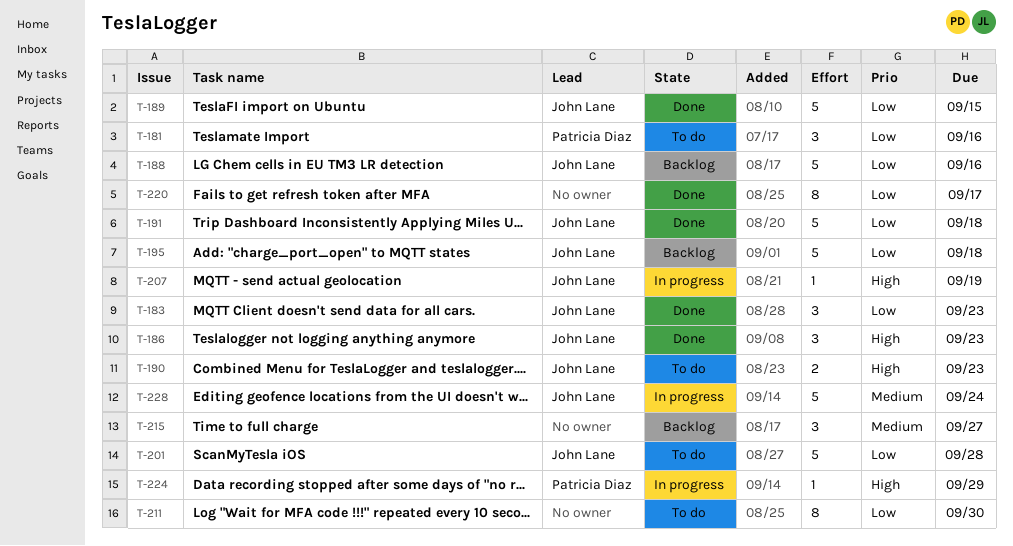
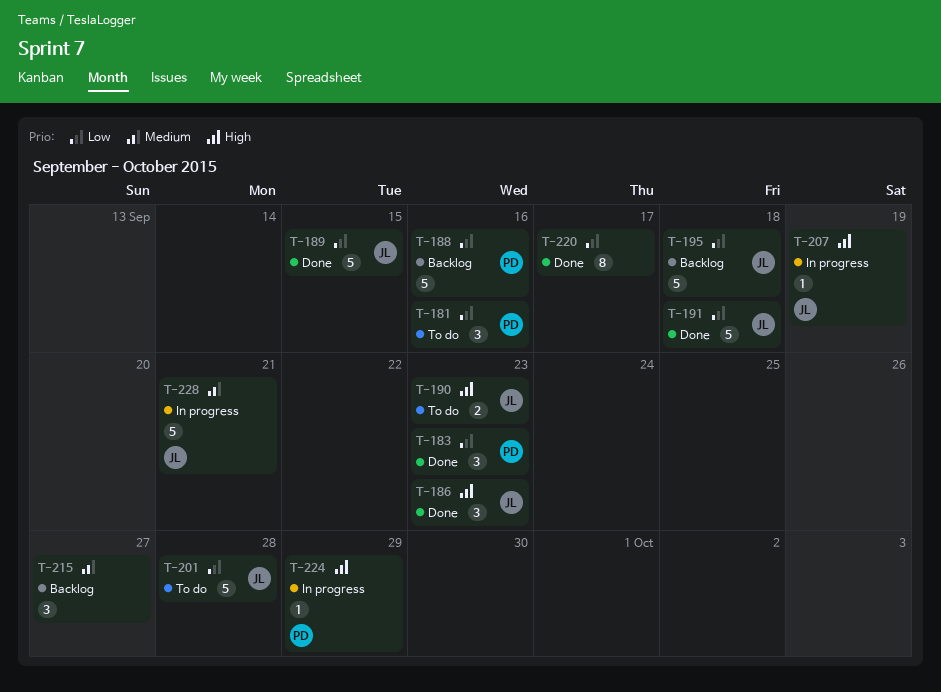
T-183, owner: John Lane -> Patricia Diaz
T-188, owner: John Lane -> Patricia Diaz
T-211: present -> none
T-228, due: Sep 24 -> Sep 21

